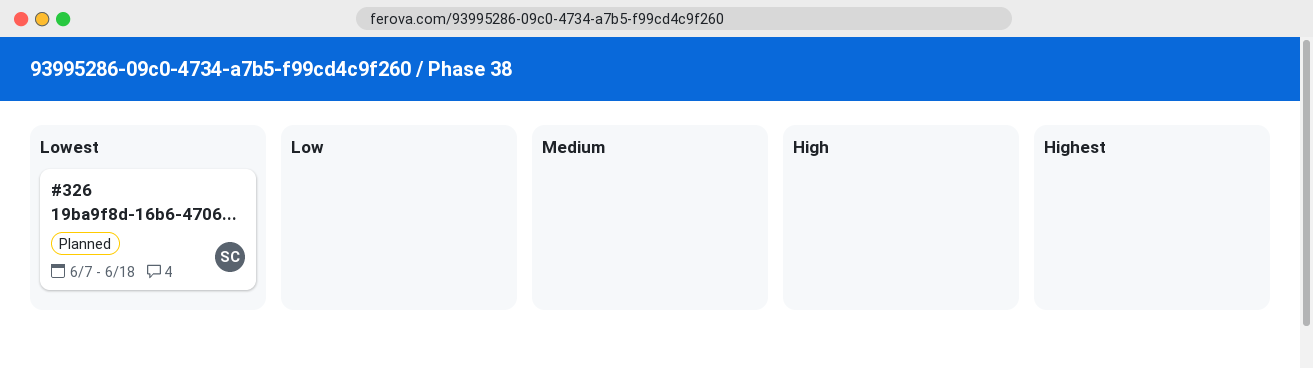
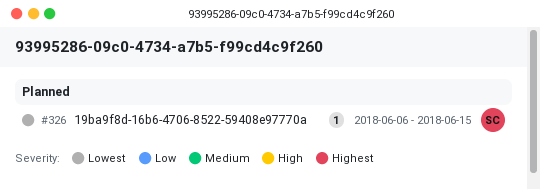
#326, start: Jun 7 -> Jun 6
#326, due: Jun 18 -> Jun 15

